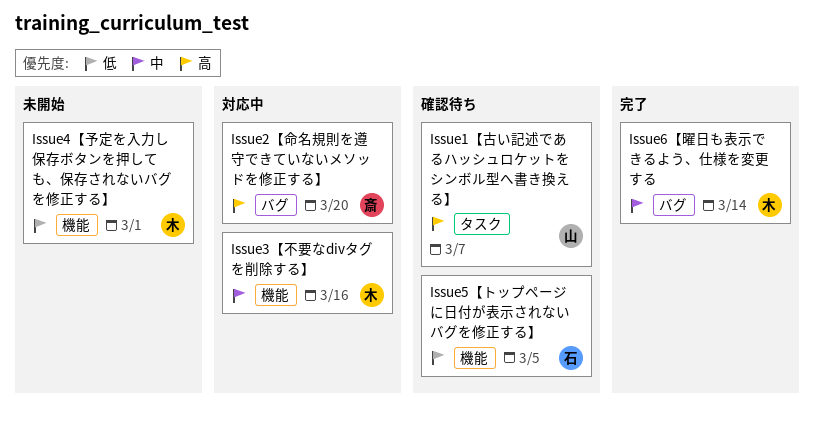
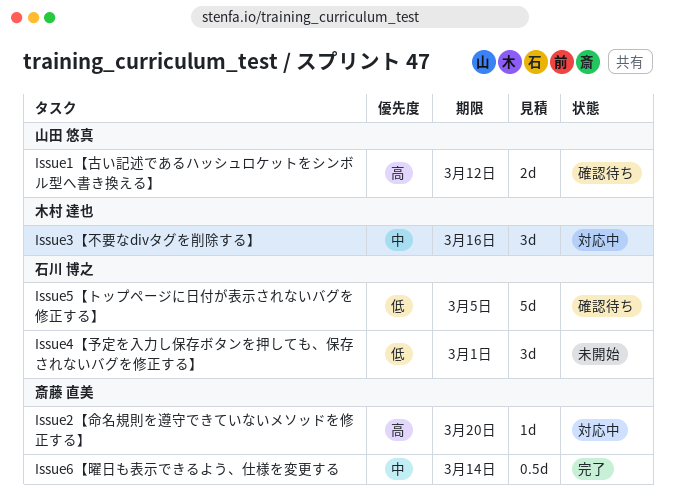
Issue1【古い記述であるハッシュロケットをシンボル型へ書き換える】, due: Mar 7 -> Mar 12
Issue4【予定を入力し保存ボタンを押しても、保存されないバグを修正する】, owner: 木村 達也 -> 石川 博之
Issue6【曜日も表示できるよう、仕様を変更する, owner: 木村 達也 -> 斎藤 直美

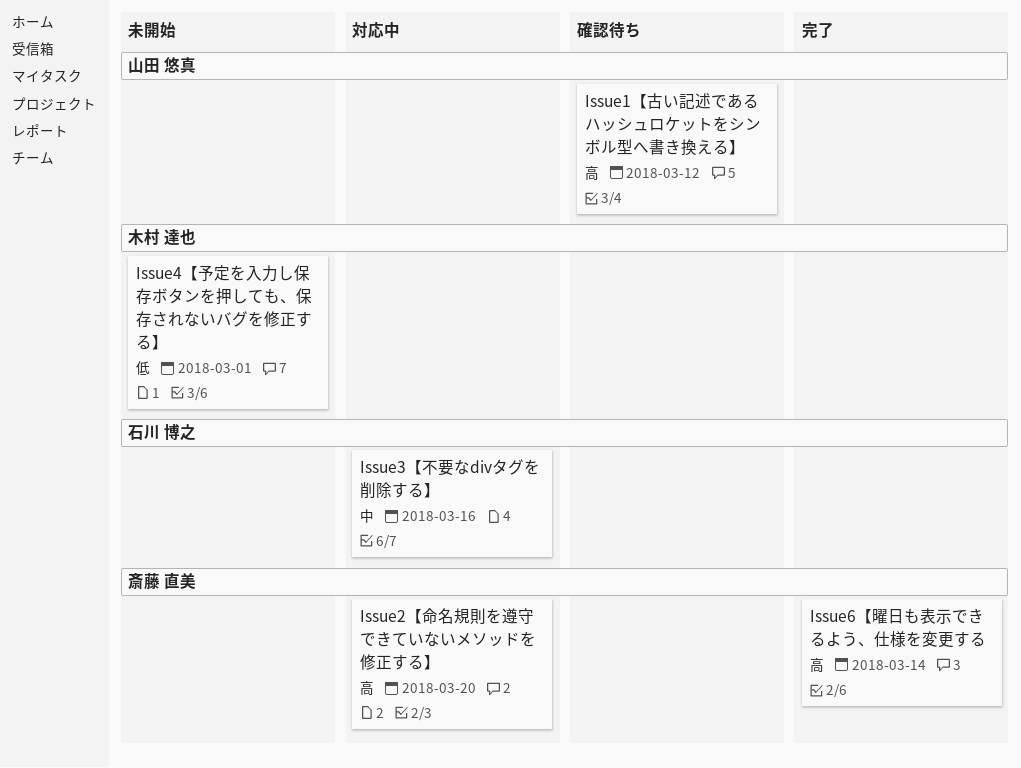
Issue3【不要なdivタグを削除する】, owner: 木村 達也 -> 石川 博之
Issue4【予定を入力し保存ボタンを押しても、保存されないバグを修正する】, owner: 石川 博之 -> 木村 達也
Issue5【トップページに日付が表示されないバグを修正する】: present -> none
Issue6【曜日も表示できるよう、仕様を変更する, priority: 中 -> 高

